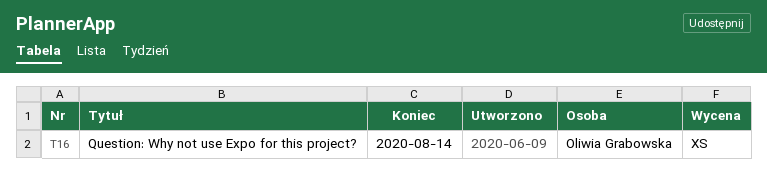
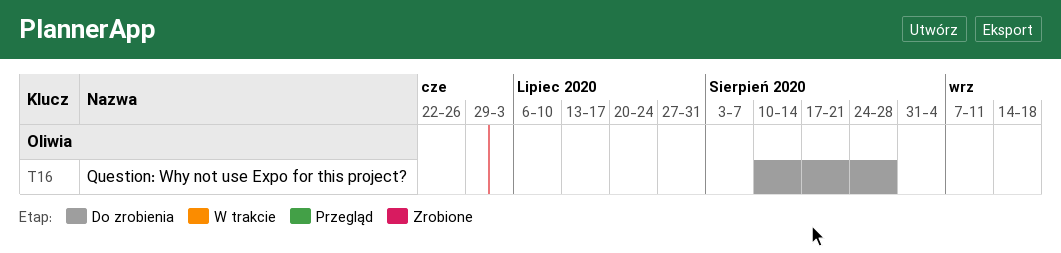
T16, due: Aug 14 -> Aug 28

